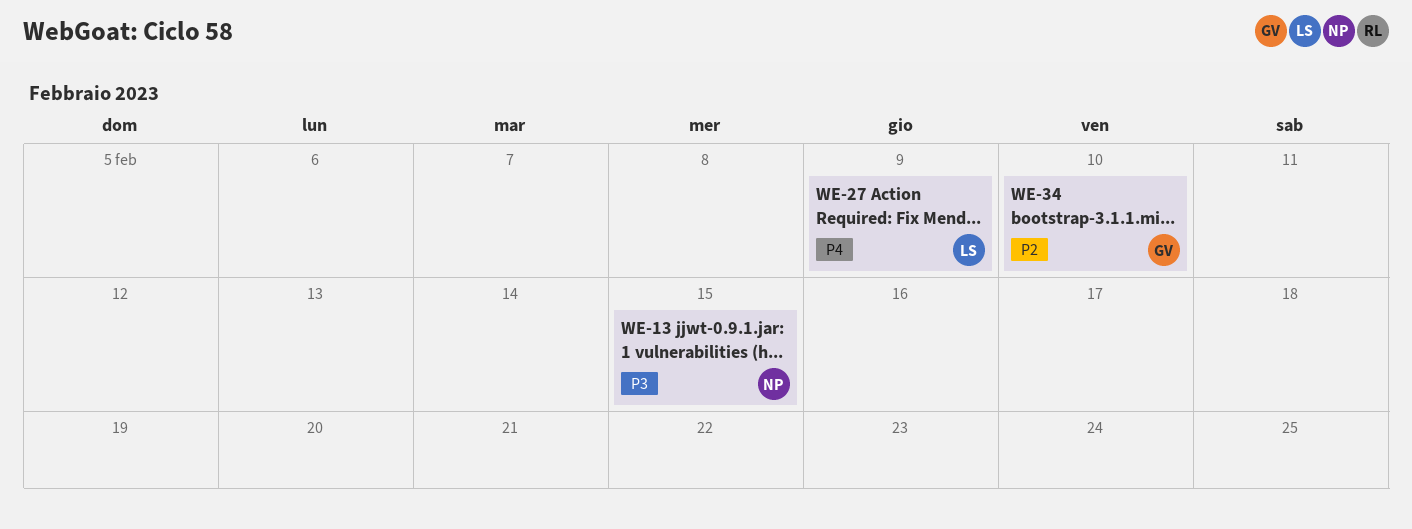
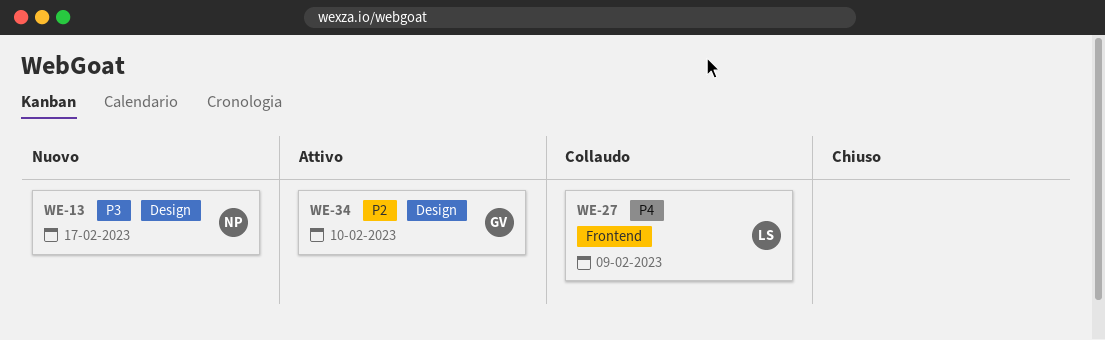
WE-13, due: Feb 15 -> Feb 17

